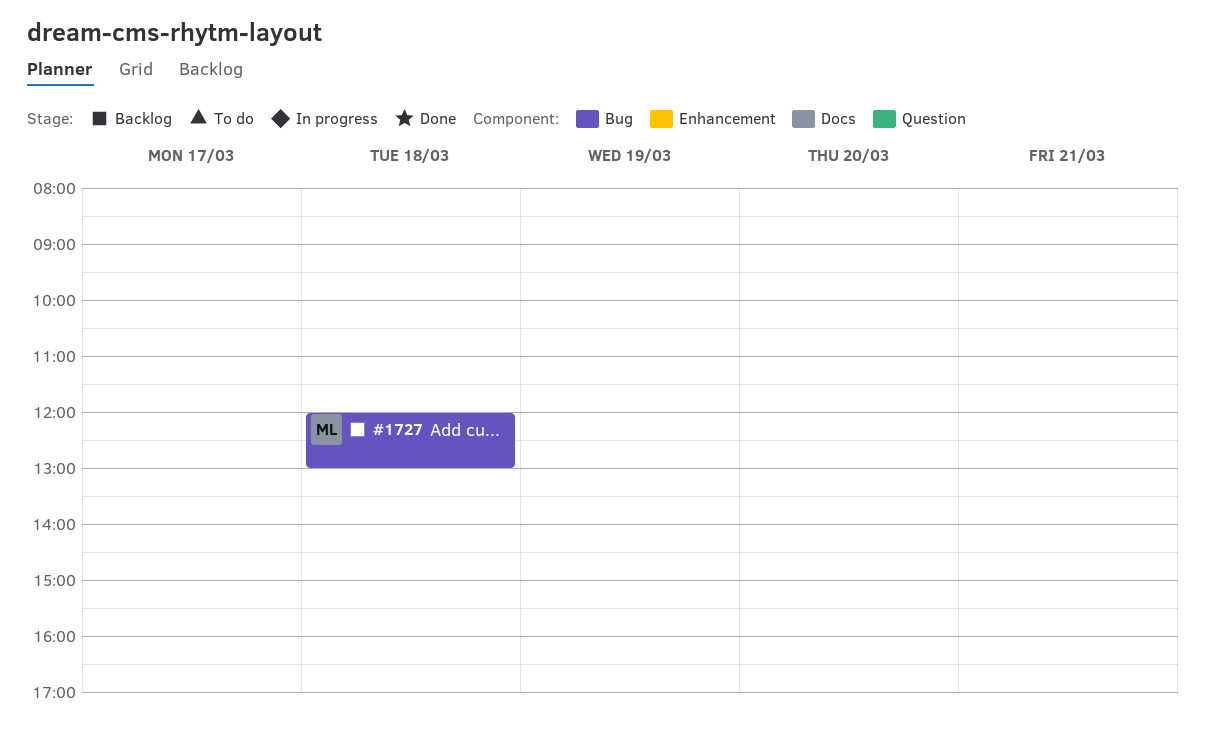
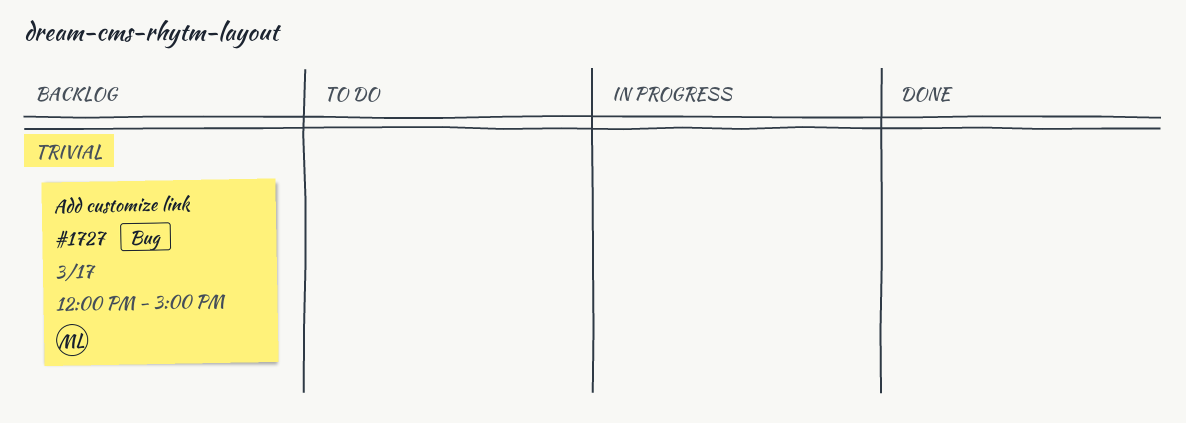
#1727, day: Mar 18 -> Mar 17
#1727, ends: 13:00 -> 15:00

